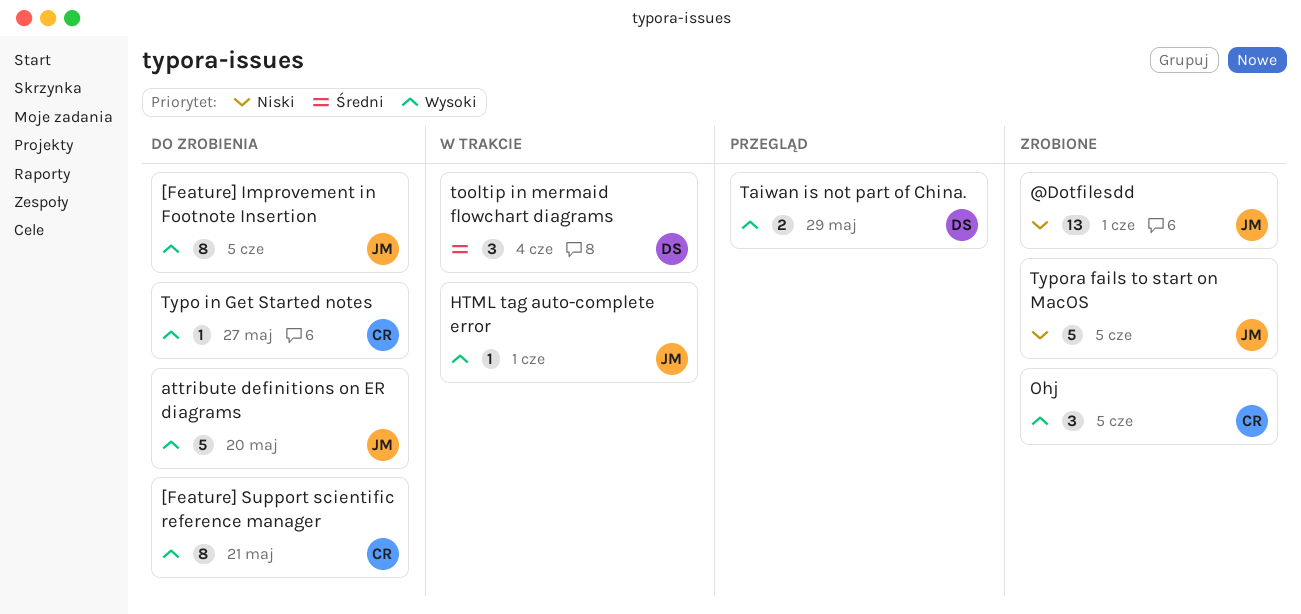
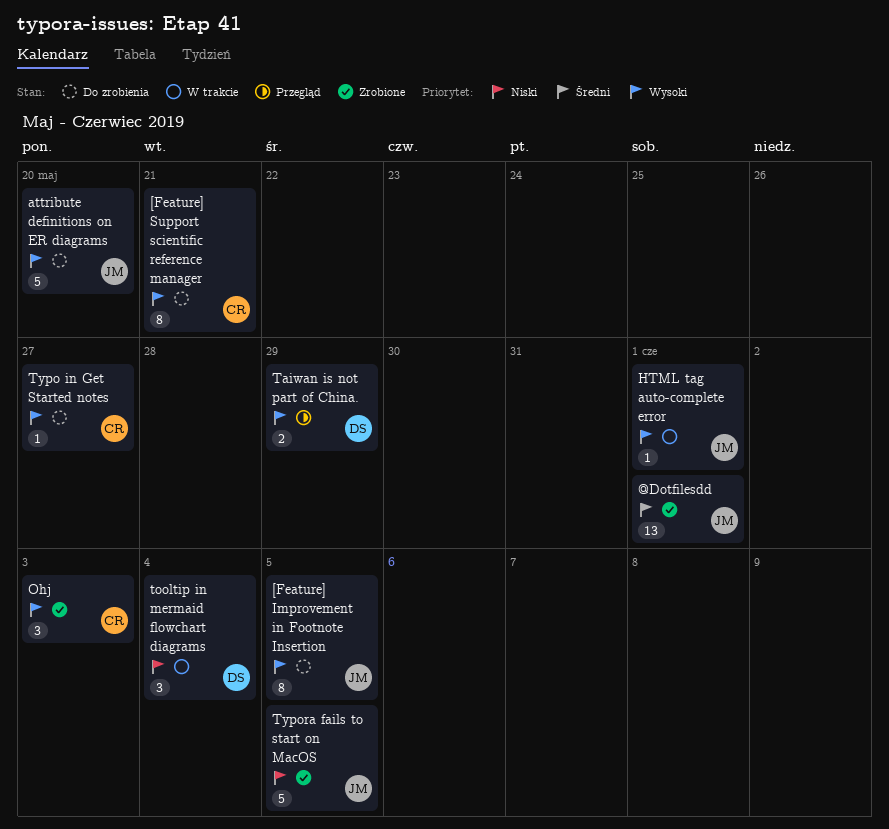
@Dotfilesdd, priority: Niski -> Średni
Ohj, due: Jun 5 -> Jun 3
tooltip in mermaid flowchart diagrams, priority: Średni -> Niski

